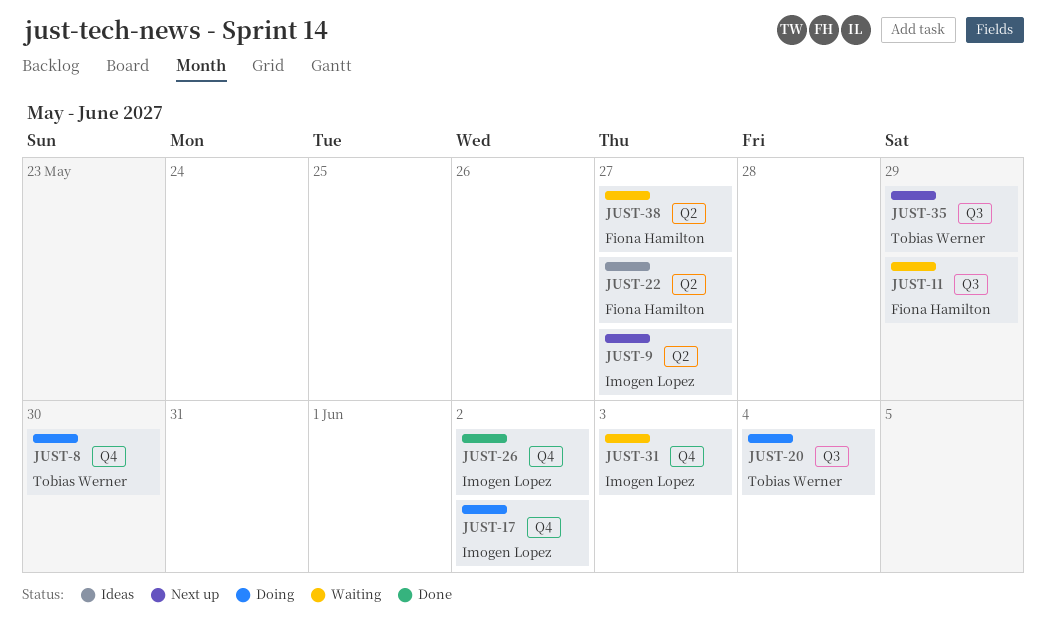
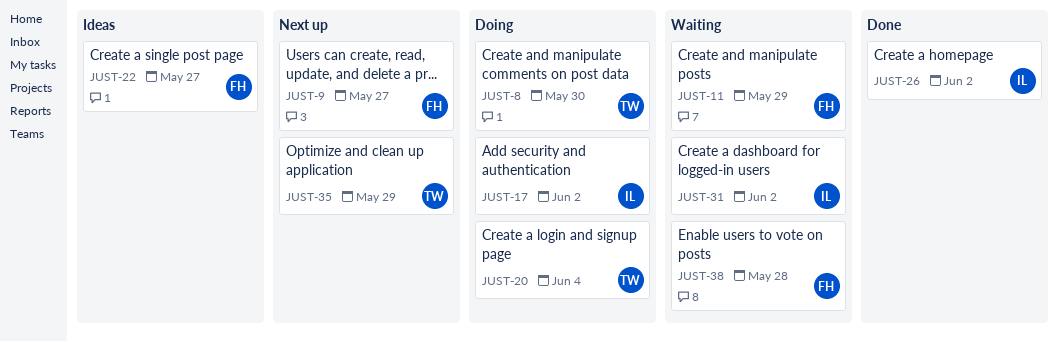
JUST-9, owner: Imogen Lopez -> Fiona Hamilton
JUST-31, due: Jun 3 -> Jun 2
JUST-38, due: May 27 -> May 28

